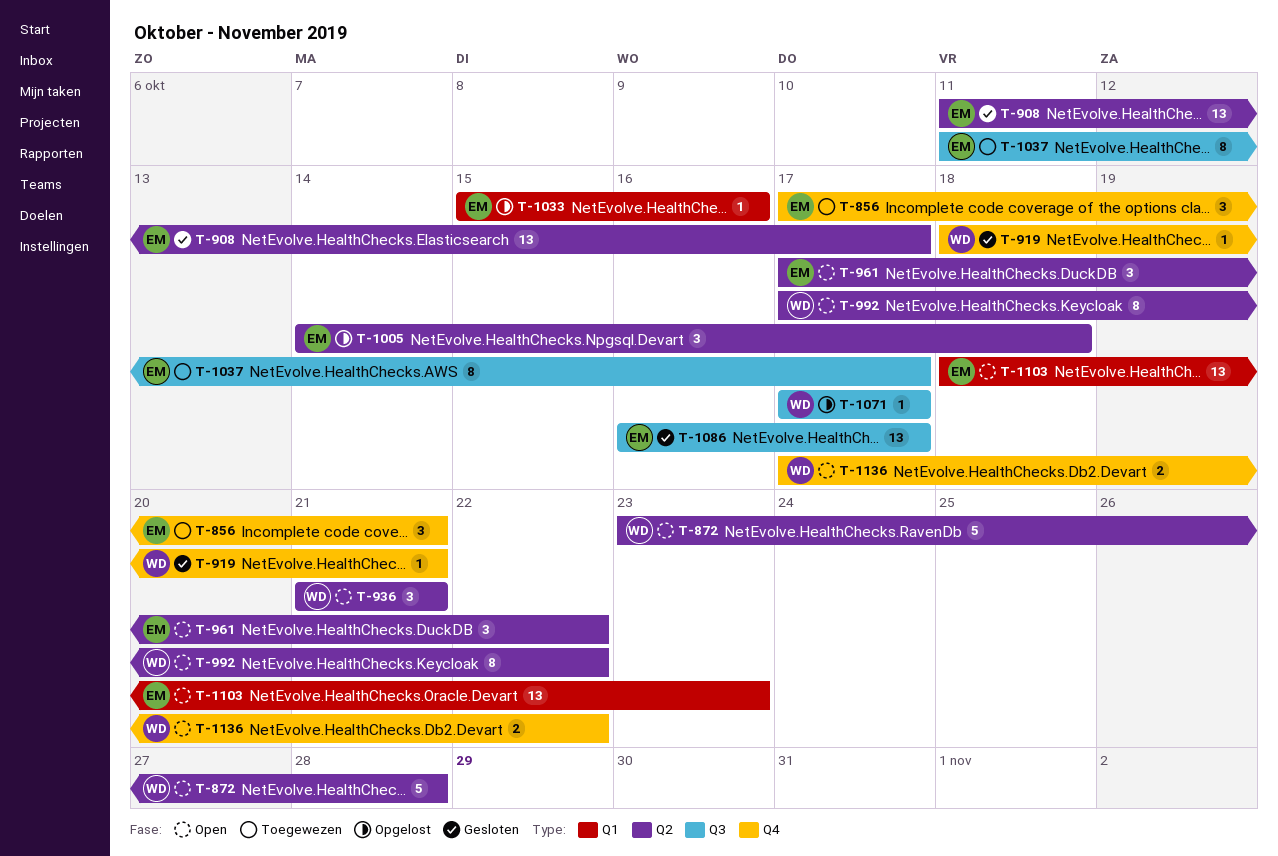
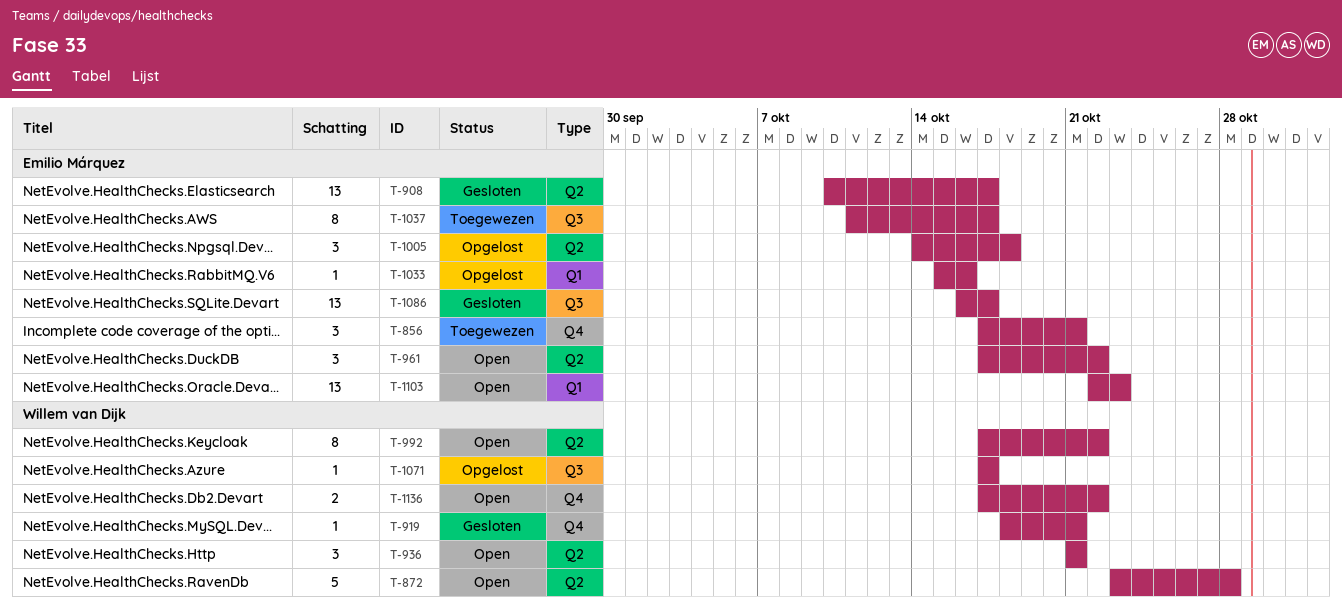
T-908, start: Oct 11 -> Oct 10
T-1103, start: Oct 18 -> Oct 22

